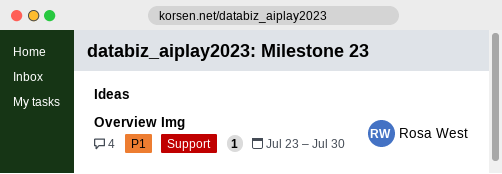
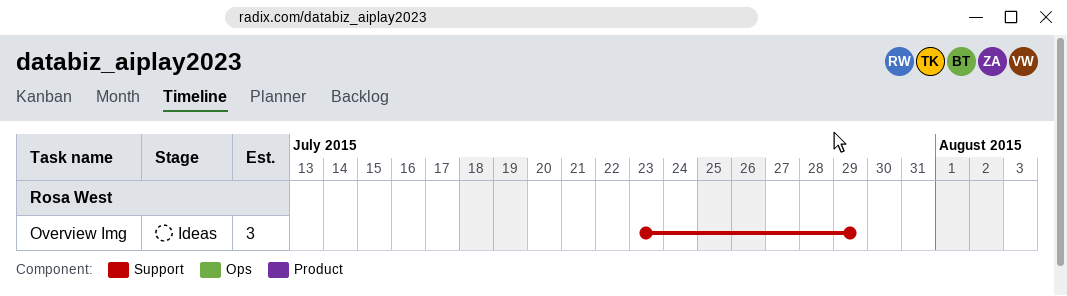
Overview Img, estimate: 1 -> 3
Overview Img, due: Jul 30 -> Jul 29

